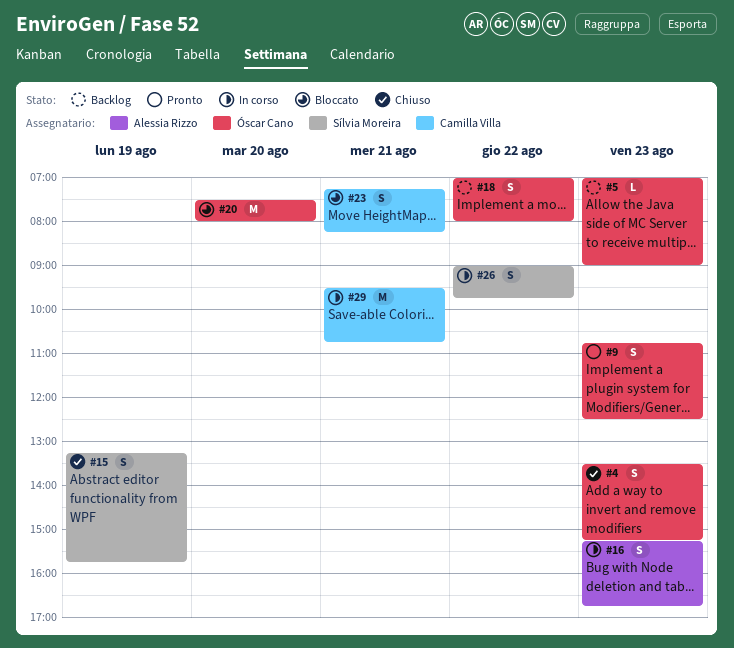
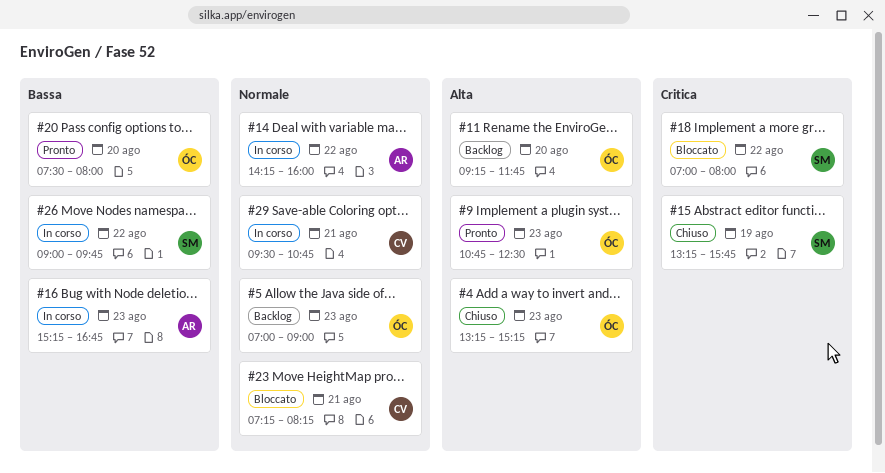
#4, begins: 13:30 -> 13:15
#11: none -> present
#14: none -> present
#18, status: Backlog -> Bloccato
#18, owner: Óscar Cano -> Sílvia Moreira
#20, status: Bloccato -> Pronto

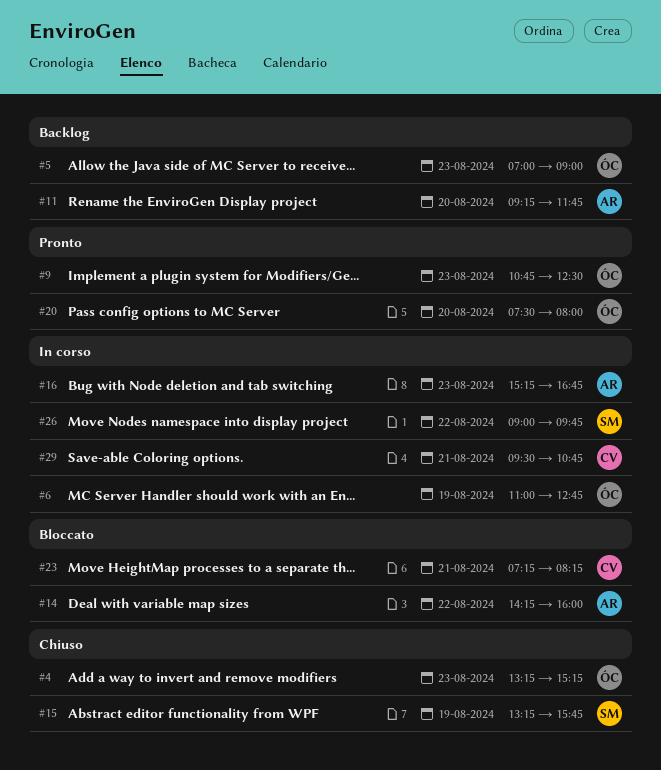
#6: none -> present
#11, owner: ÓC -> AR
#14, status: In corso -> Bloccato
#18: present -> none

